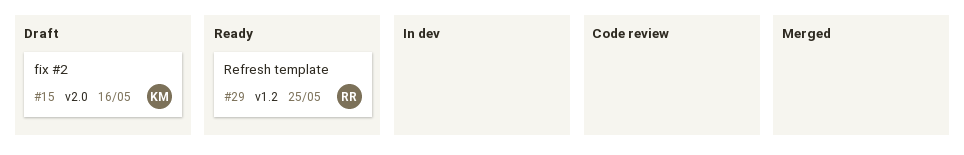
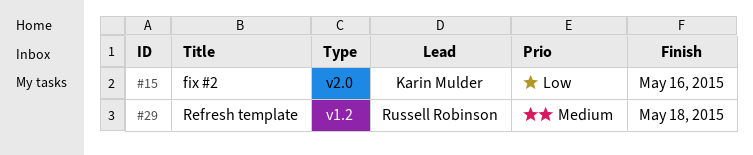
#29, due: May 25 -> May 18

